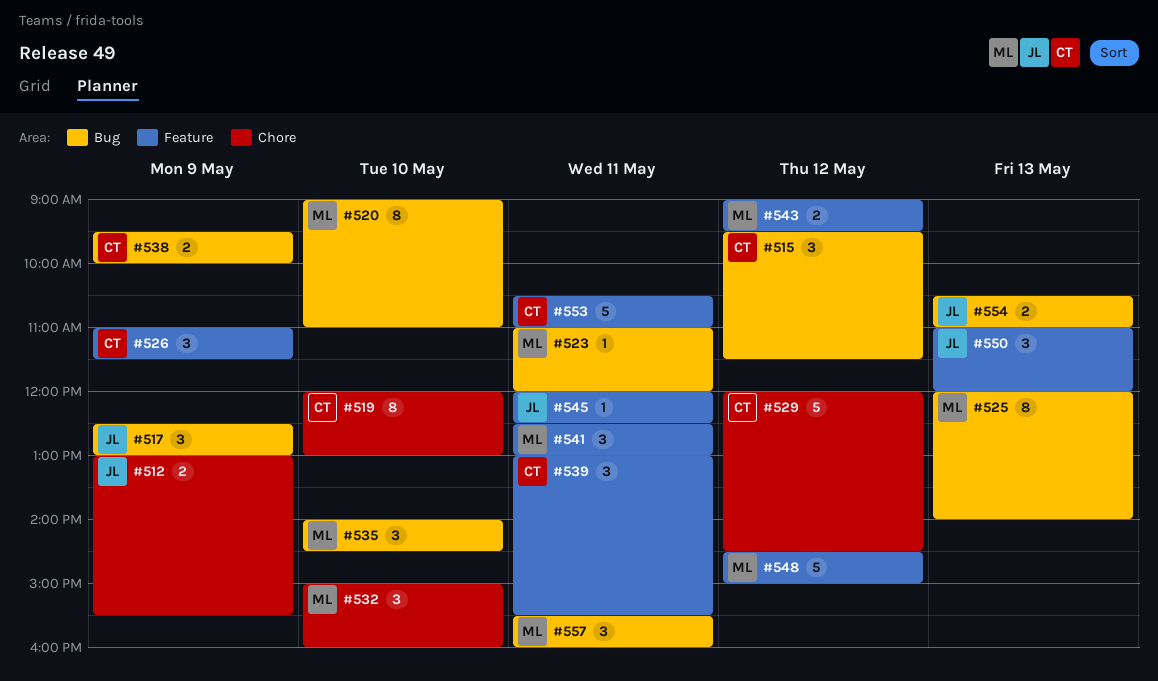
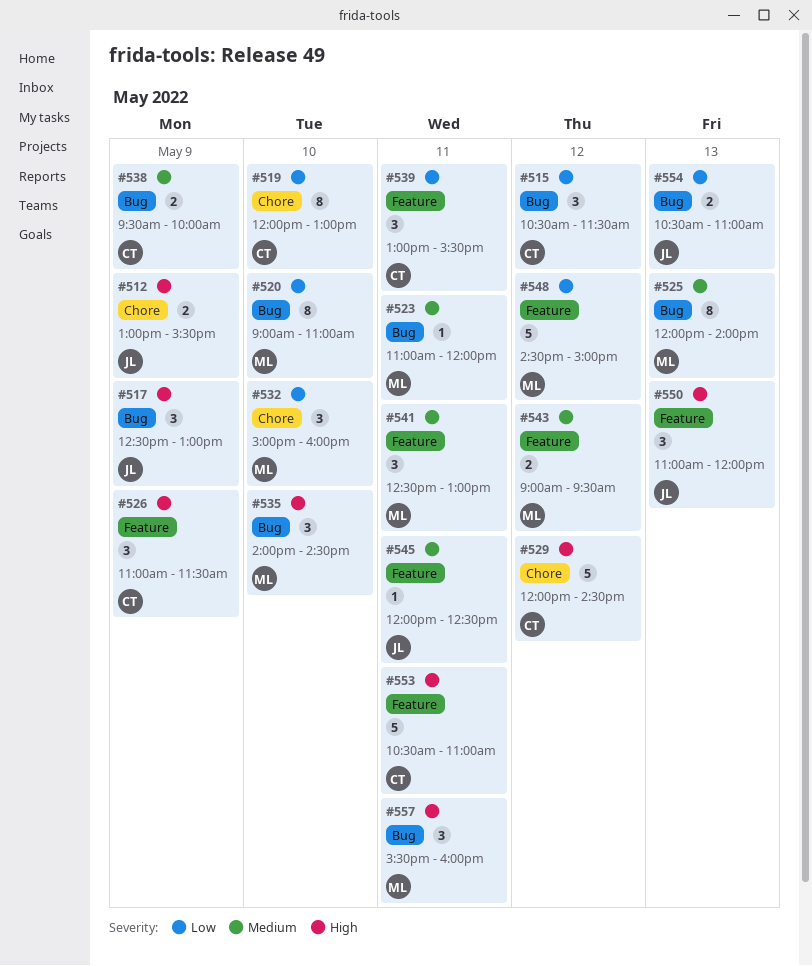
#515, begins: 09:30 -> 10:30

